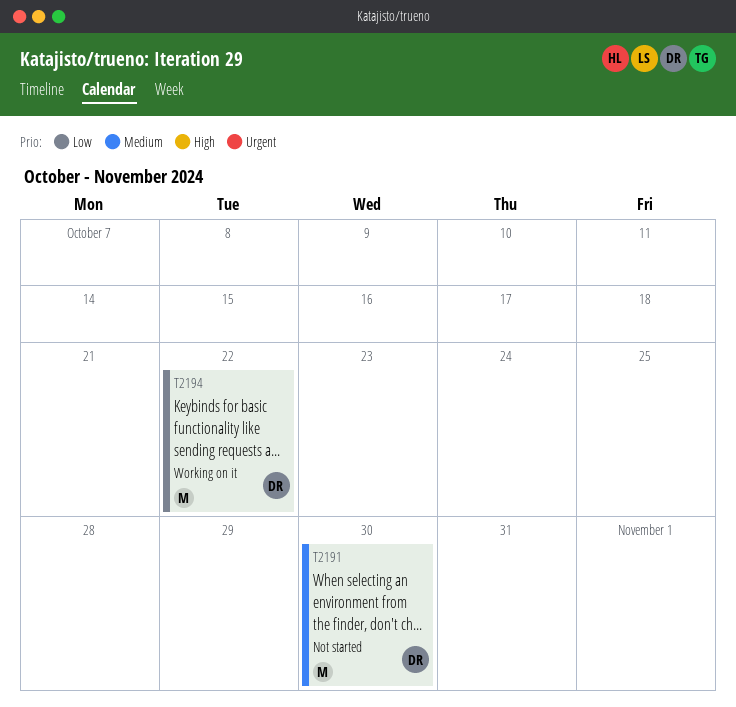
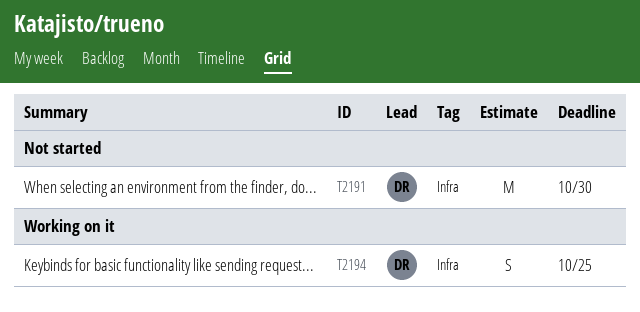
T2194, estimate: M -> S
T2194, due: Oct 22 -> Oct 25

